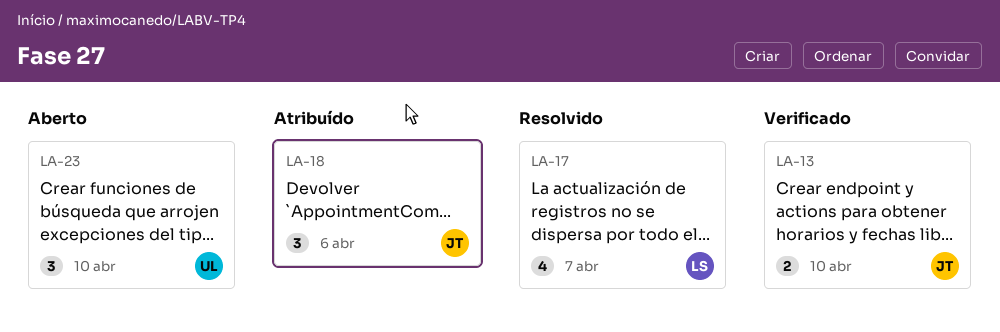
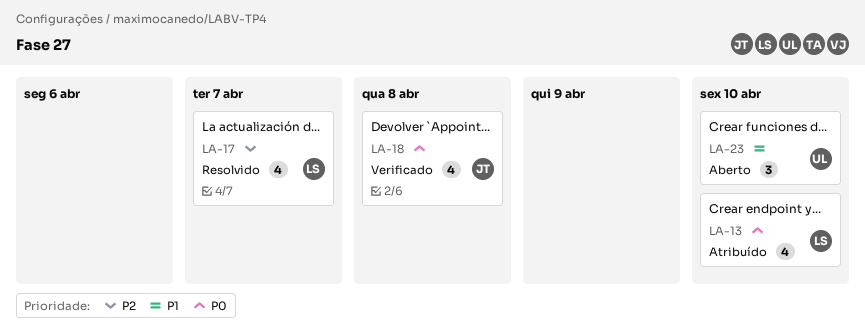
LA-13, status: Verificado -> Atribuído
LA-13, owner: JT -> LS
LA-13, estimate: 2 -> 4
LA-18, status: Atribuído -> Verificado
LA-18, estimate: 3 -> 4
LA-18, due: Apr 6 -> Apr 8

